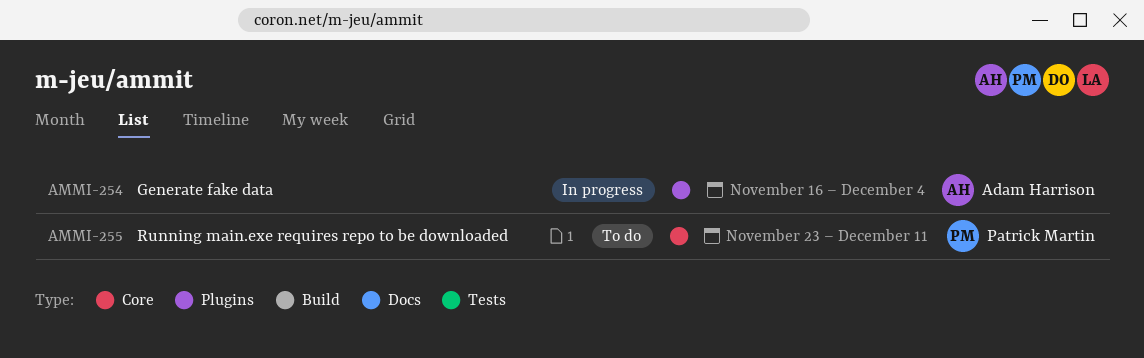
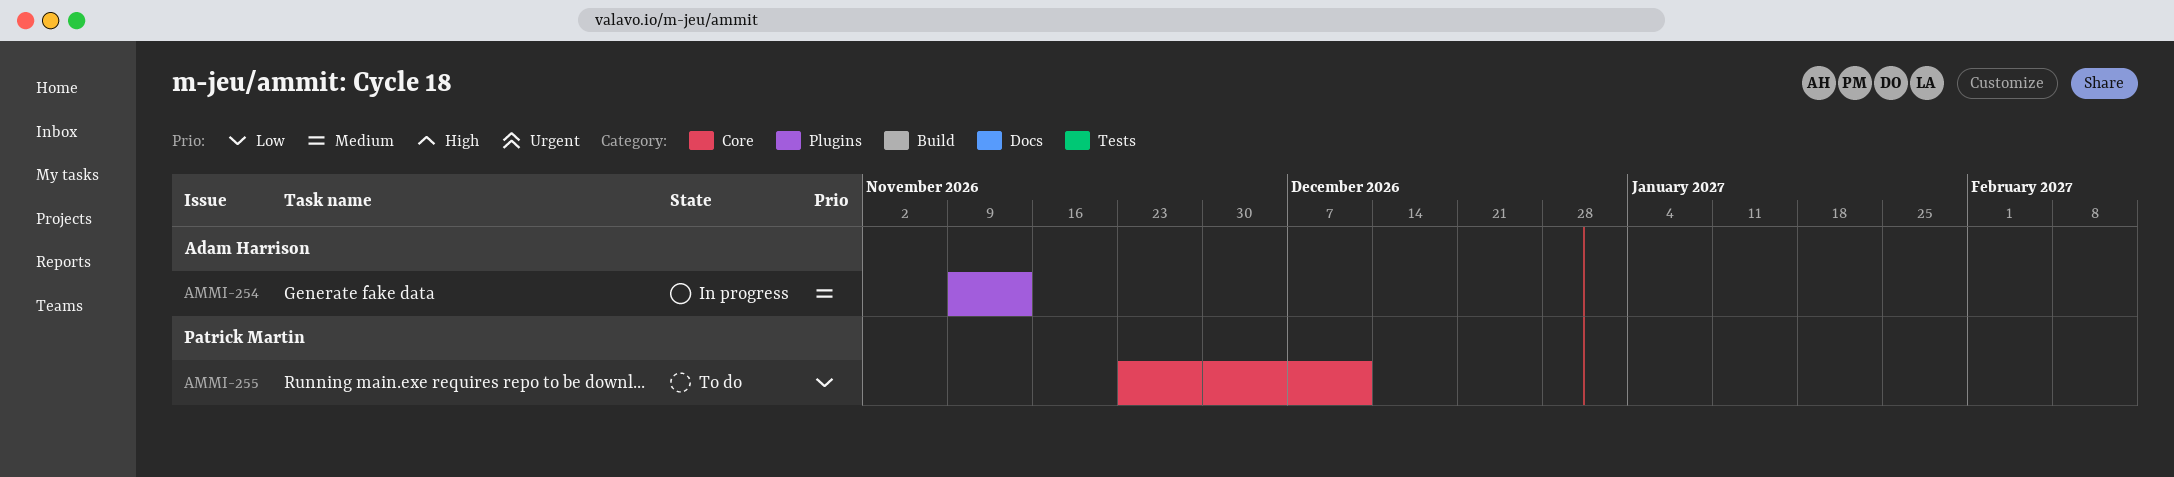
AMMI-254, start: Nov 16 -> Nov 9
AMMI-254, due: Dec 4 -> Nov 13

